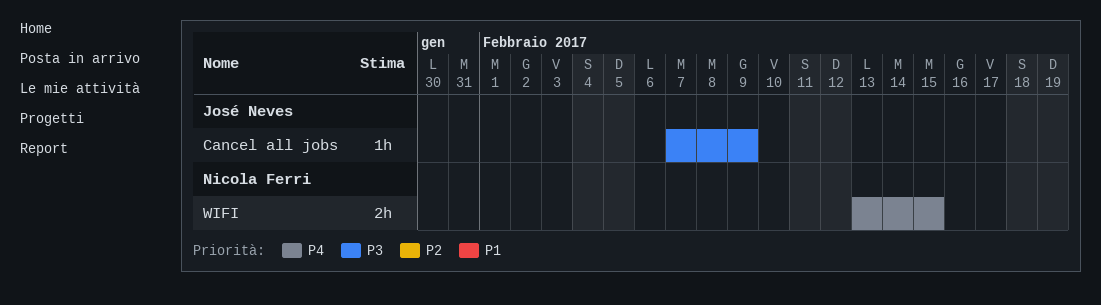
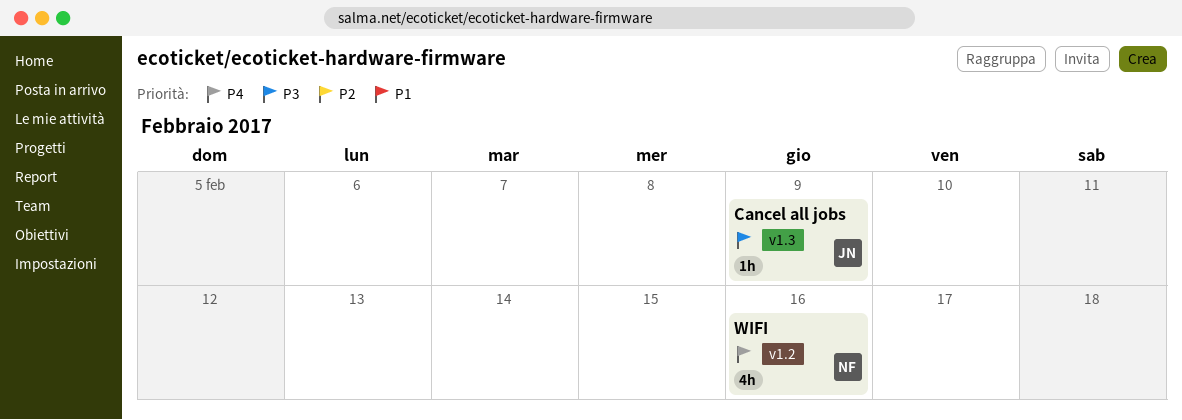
WIFI, estimate: 2h -> 4h
WIFI, due: Feb 15 -> Feb 16

